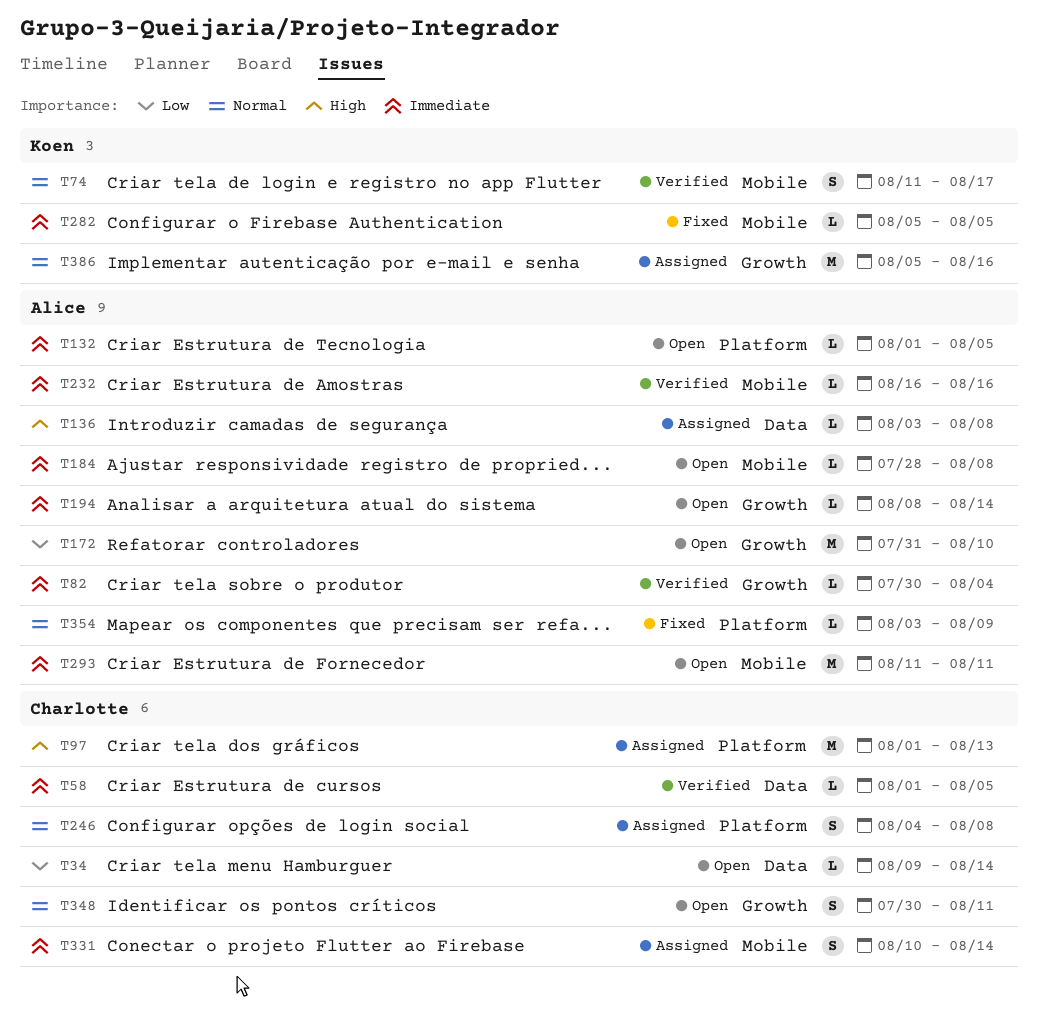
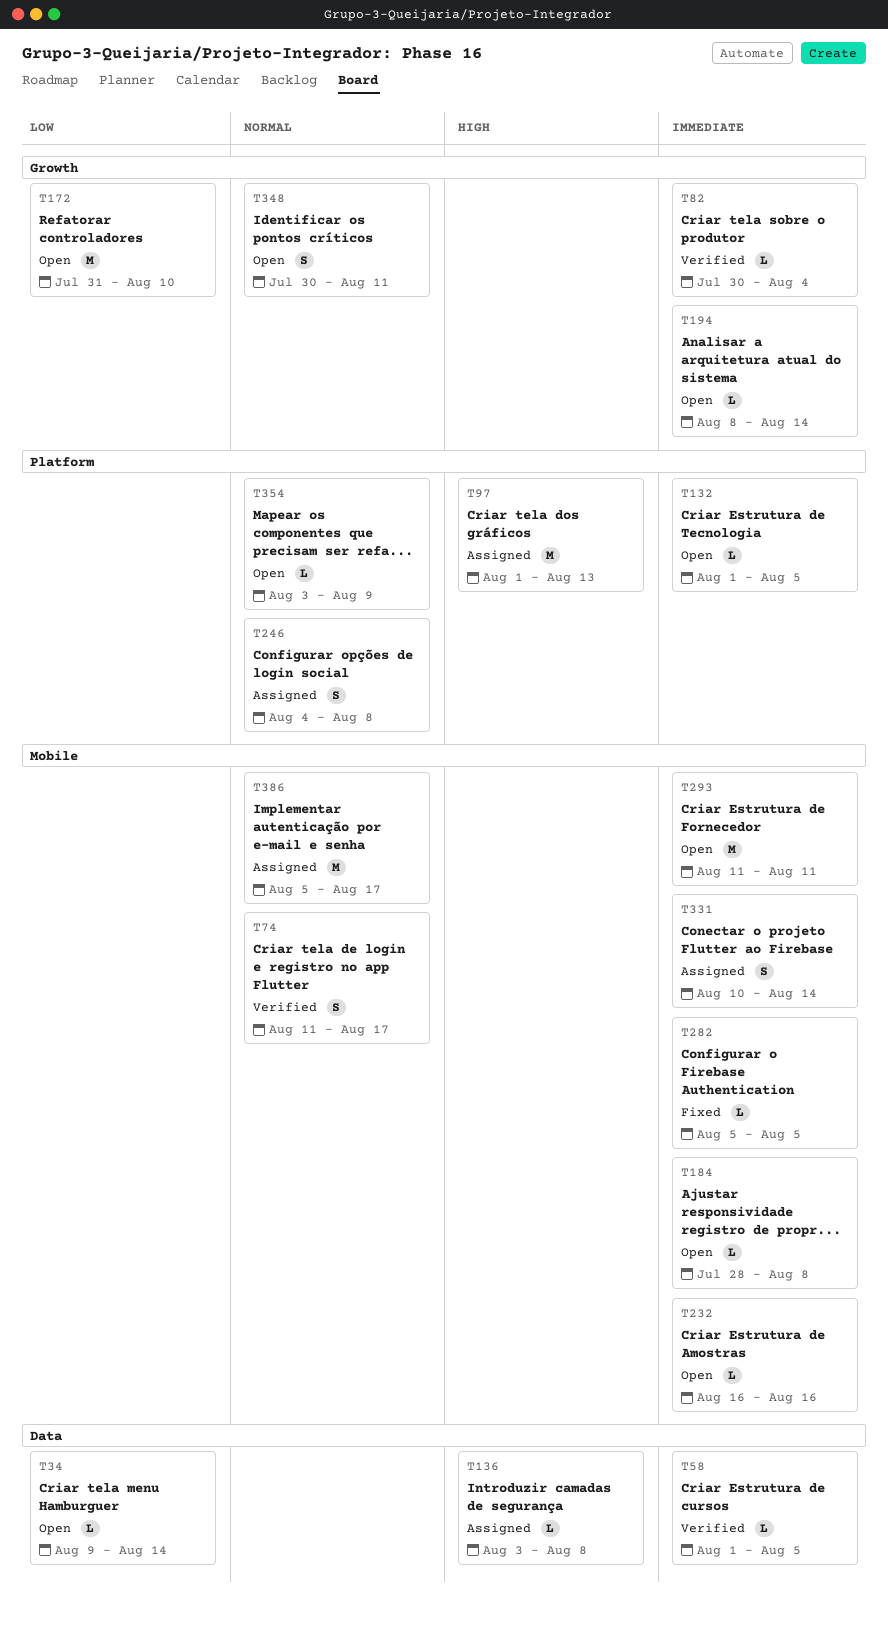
T232, status: Verified -> Open
T354, status: Fixed -> Open
T386, label: Growth -> Mobile
T386, due: Aug 16 -> Aug 17

